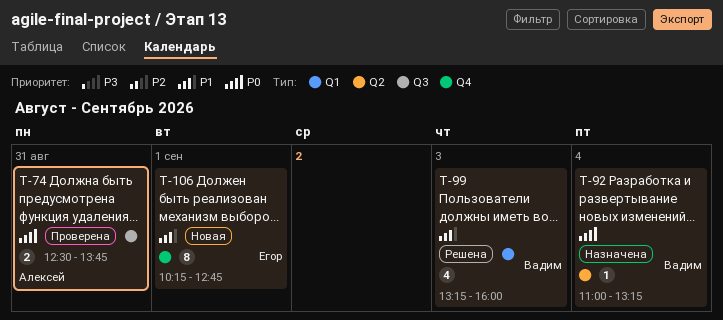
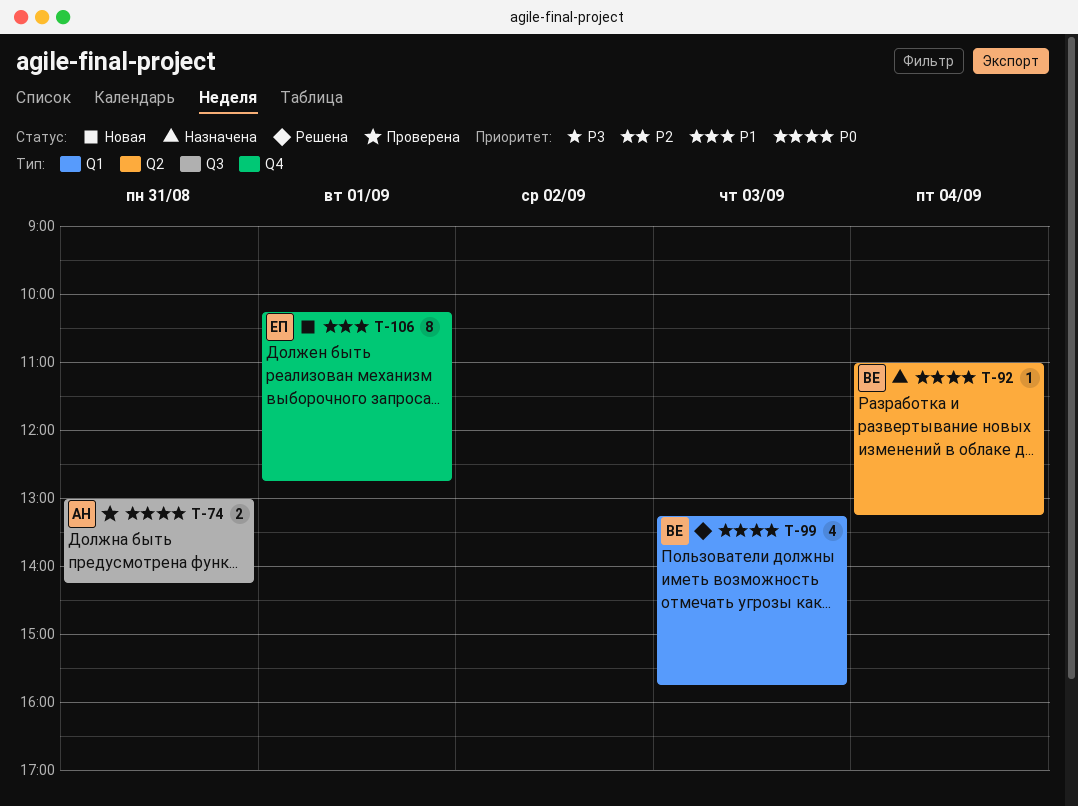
T-74, begins: 12:30 -> 13:00
T-74, ends: 13:45 -> 14:15
T-99, priority: P1 -> P0
T-99, ends: 16:00 -> 15:45

